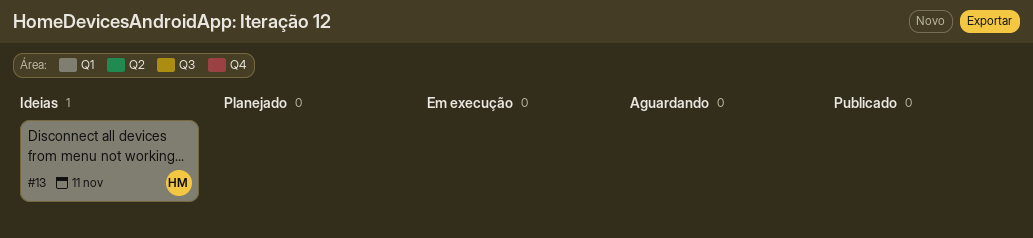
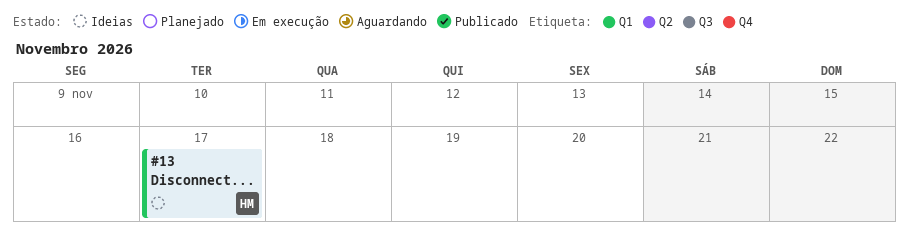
#13, due: Nov 11 -> Nov 17

